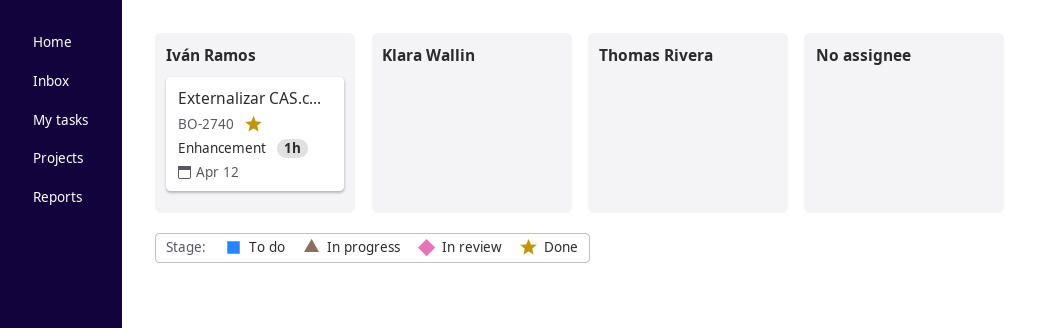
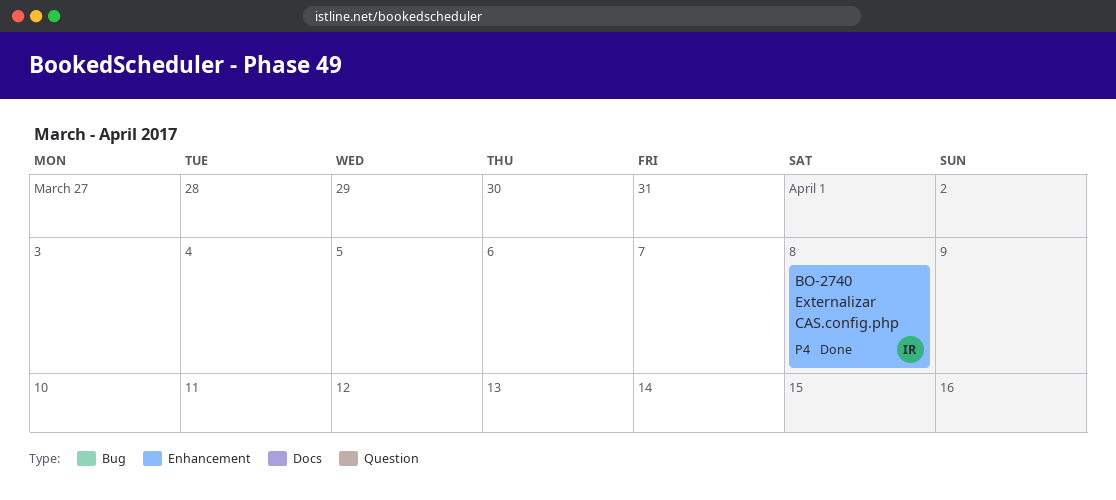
BO-2740, due: Apr 12 -> Apr 8

